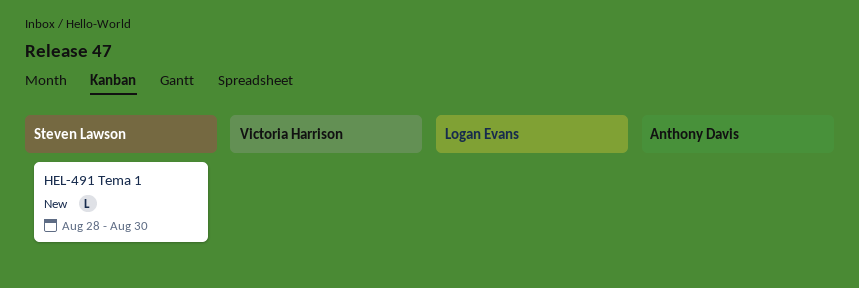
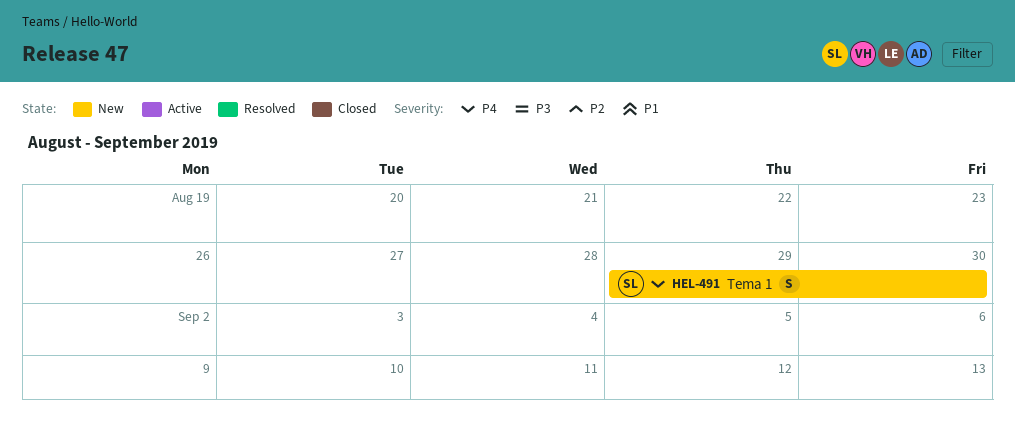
HEL-491, estimate: L -> S
HEL-491, start: Aug 28 -> Aug 29

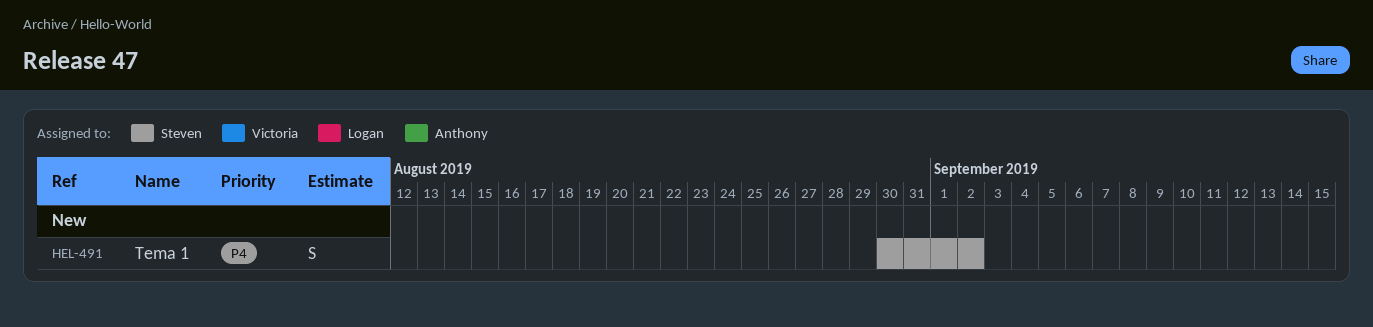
HEL-491, start: Aug 29 -> Aug 30
HEL-491, due: Aug 30 -> Sep 2

